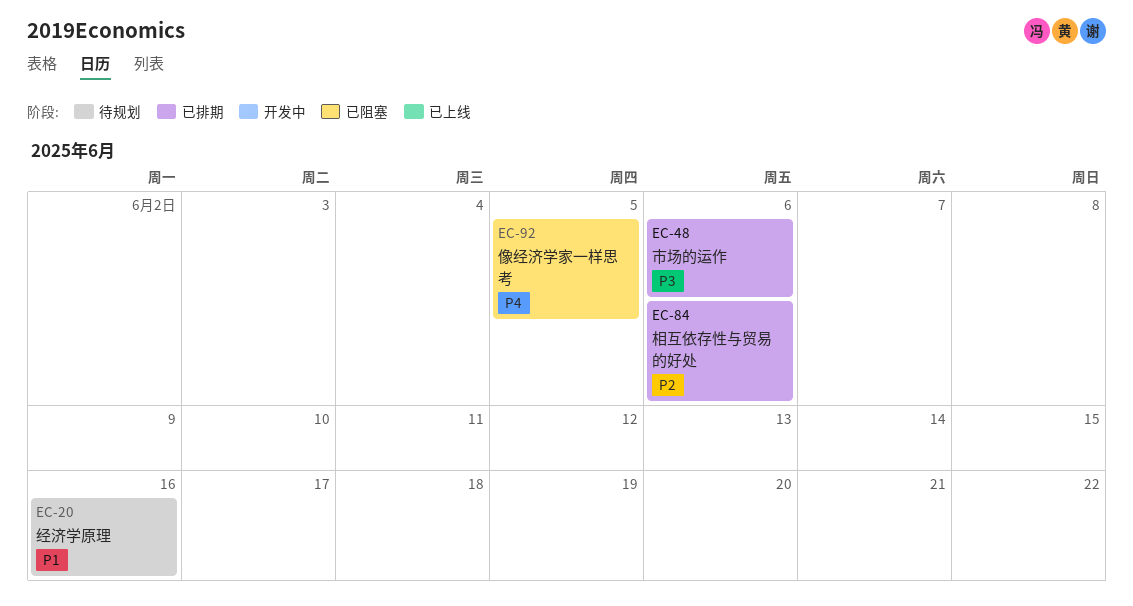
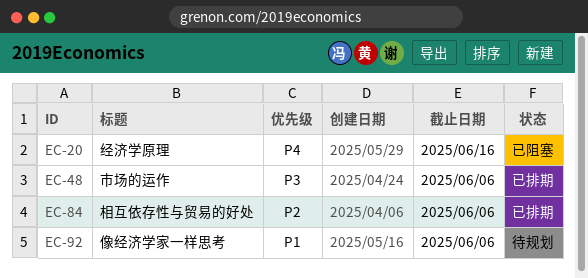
EC-20, status: 待规划 -> 已阻塞
EC-20, priority: P1 -> P4
EC-92, status: 已阻塞 -> 待规划
EC-92, priority: P4 -> P1
EC-92, due: Jun 5 -> Jun 6

